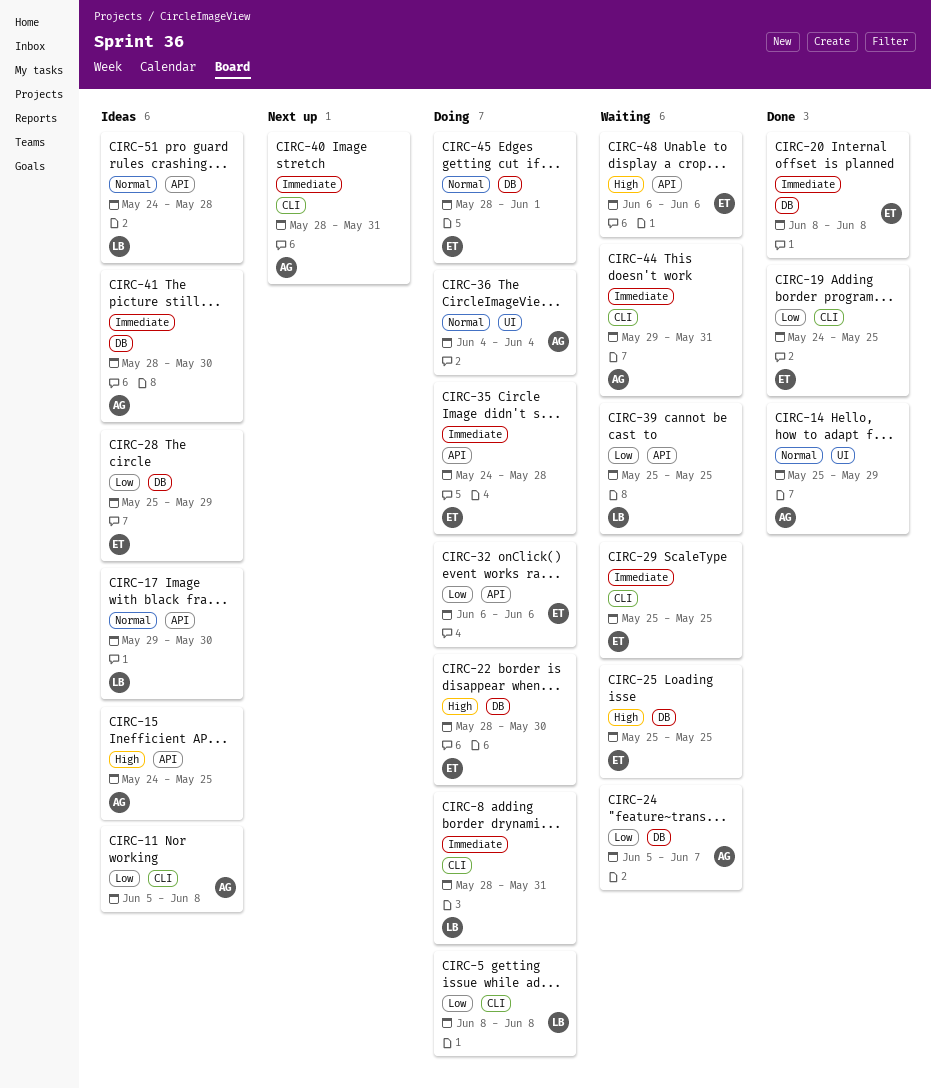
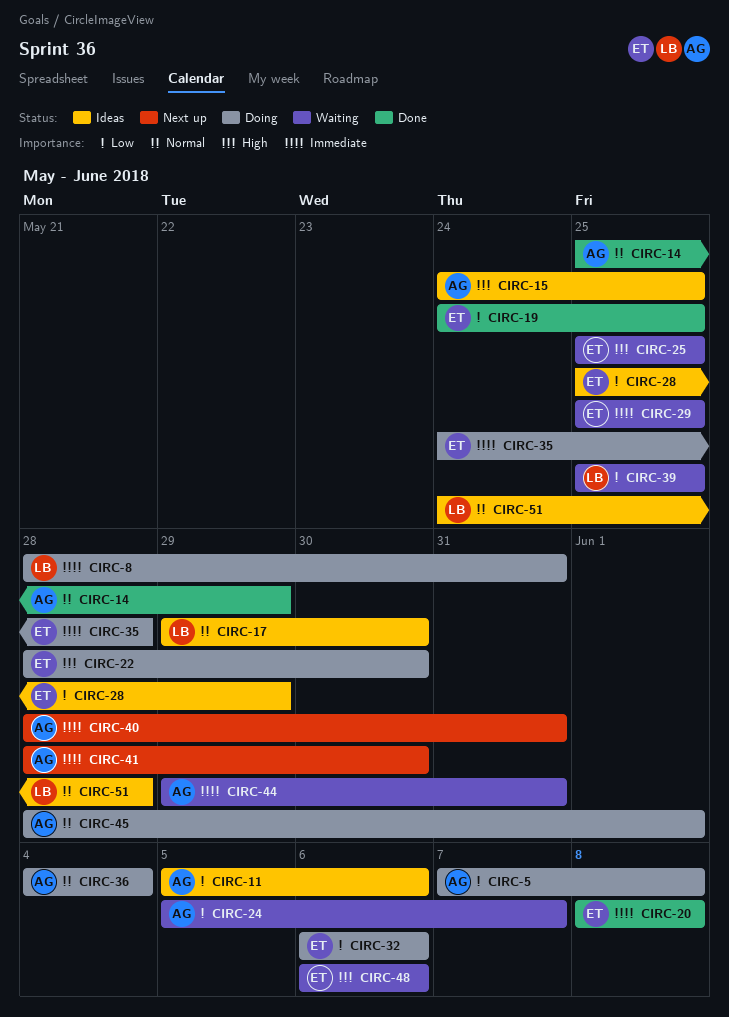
CIRC-5, owner: LB -> AG
CIRC-5, start: Jun 8 -> Jun 7
CIRC-11, due: Jun 8 -> Jun 6
CIRC-41, status: Ideas -> Next up
CIRC-45, owner: ET -> AG

